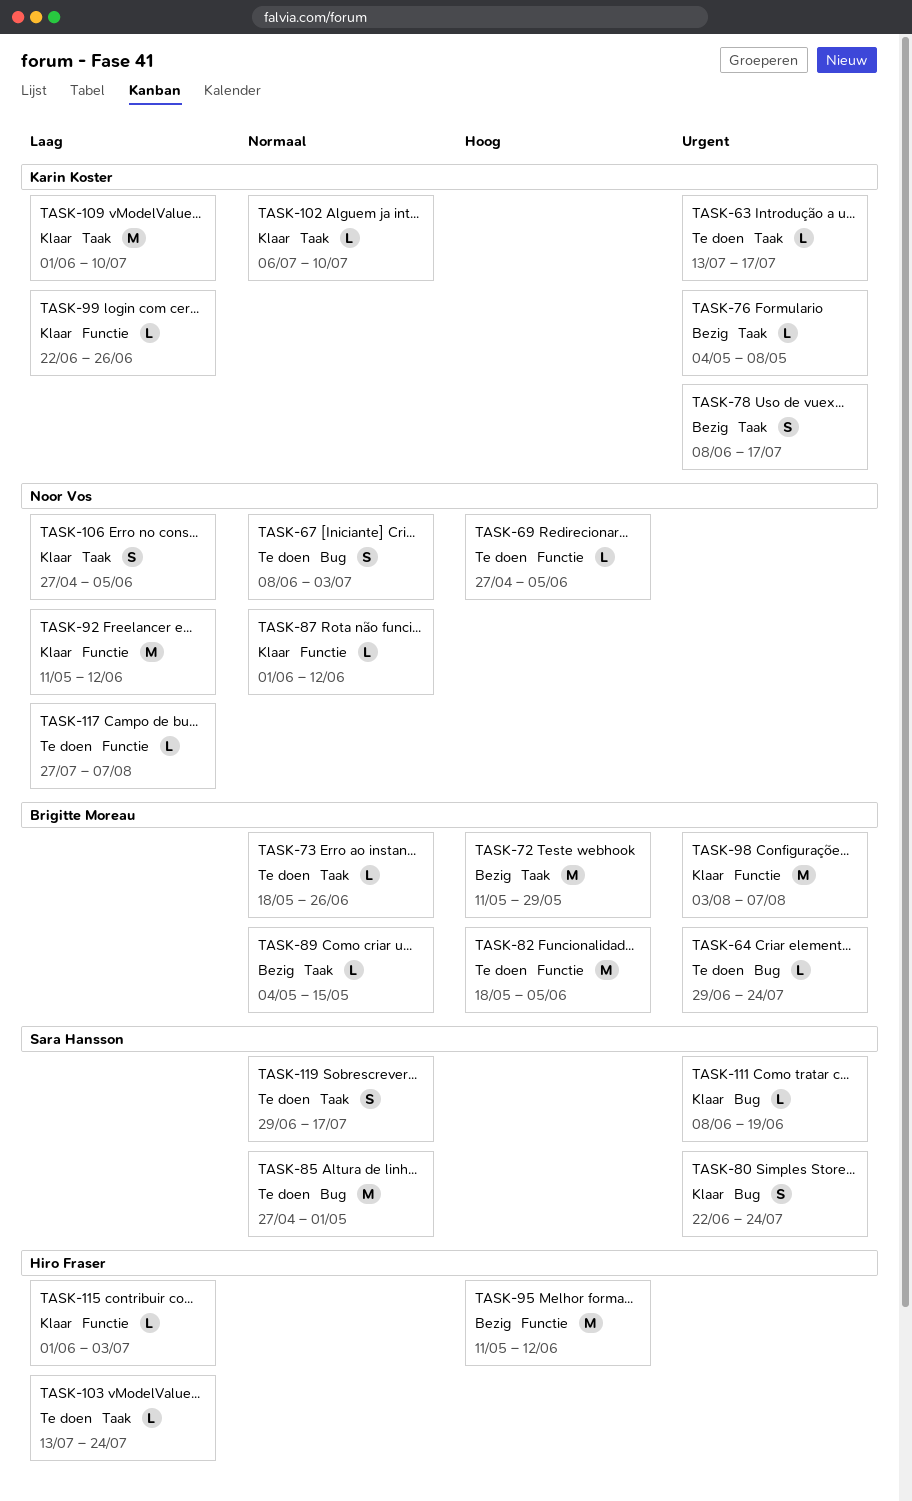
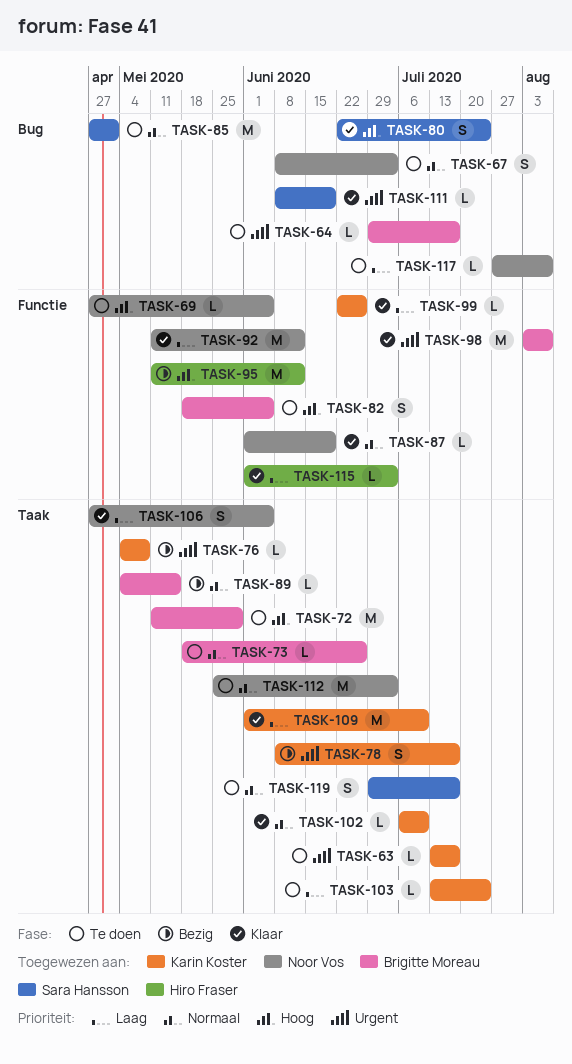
TASK-64, due: Jul 24 -> Jul 17
TASK-72, status: Bezig -> Te doen
TASK-80, priority: Urgent -> Hoog
TASK-82, estimate: M -> S
TASK-87, due: Jun 12 -> Jun 19
TASK-103, owner: Hiro Fraser -> Karin Koster
TASK-112: none -> present
TASK-117, label: Functie -> Bug

